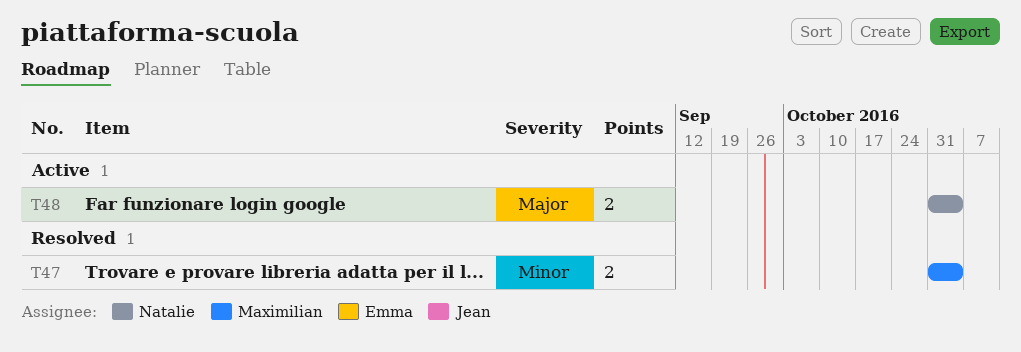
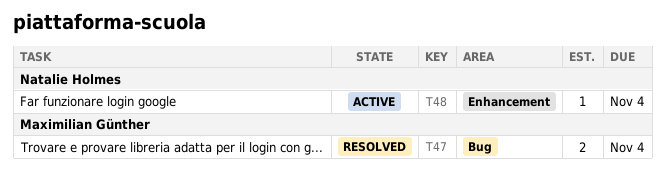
T48, estimate: 2 -> 1

